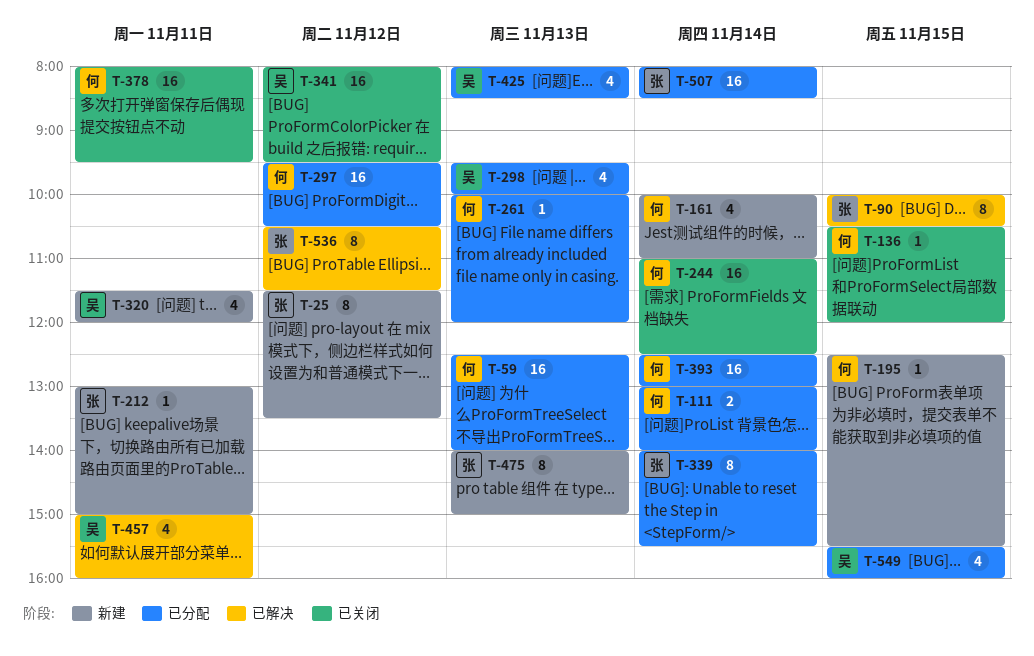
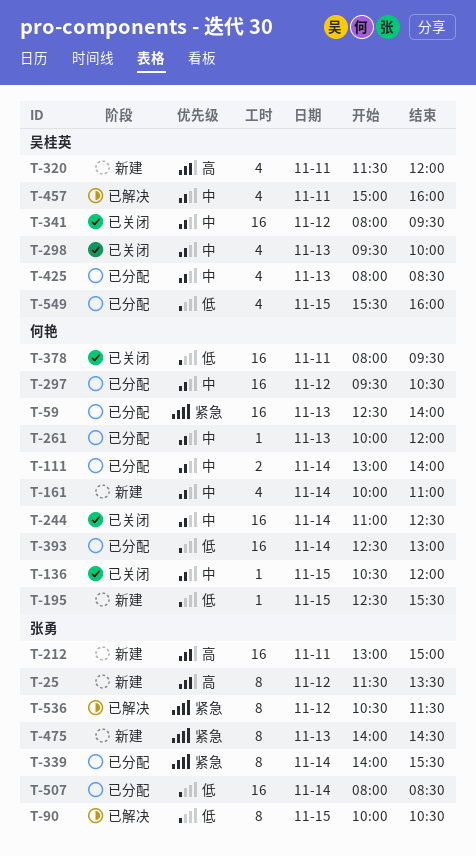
T-212, estimate: 1 -> 16
T-298, status: 已分配 -> 已关闭
T-475, ends: 15:00 -> 14:30

